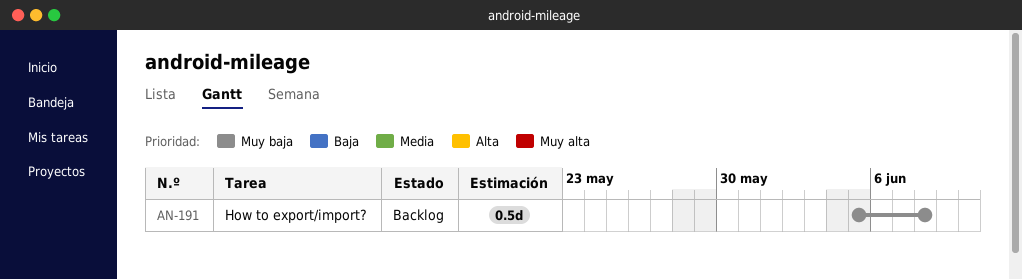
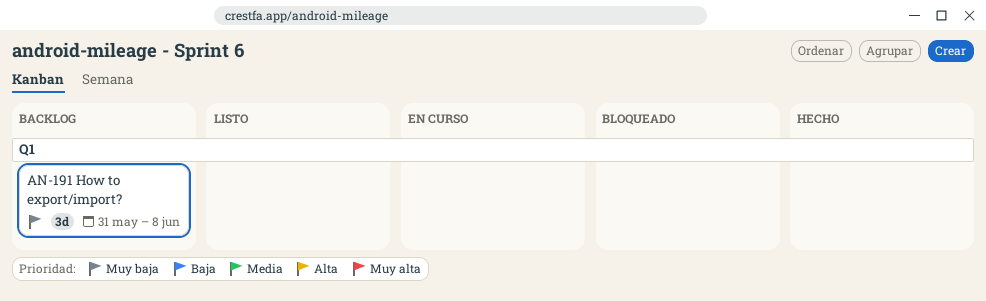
AN-191, estimate: 0.5d -> 3d
AN-191, start: Jun 5 -> May 31

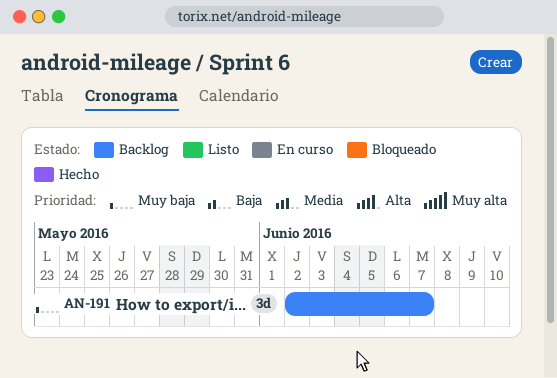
AN-191, start: May 31 -> Jun 2
AN-191, due: Jun 8 -> Jun 7

